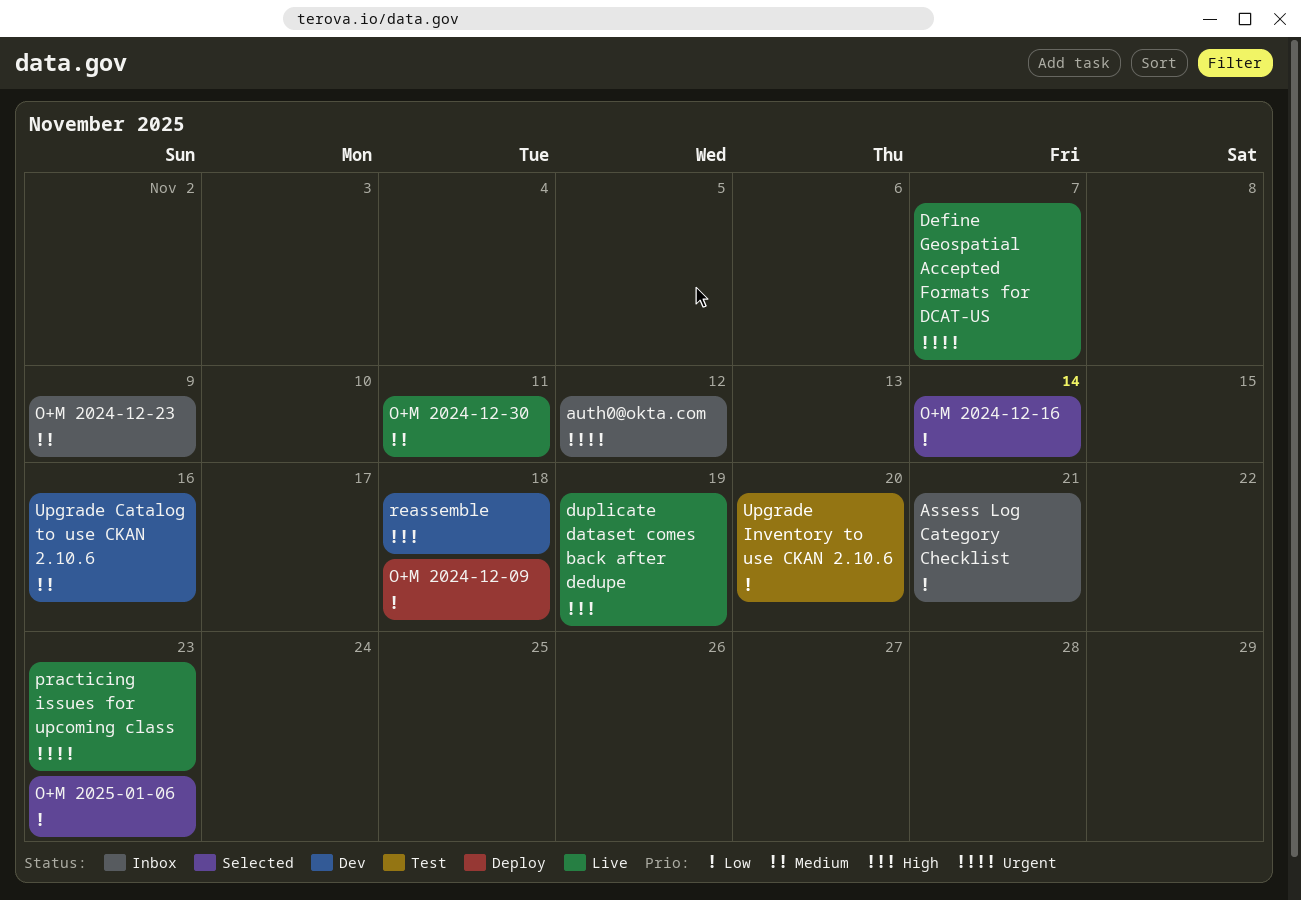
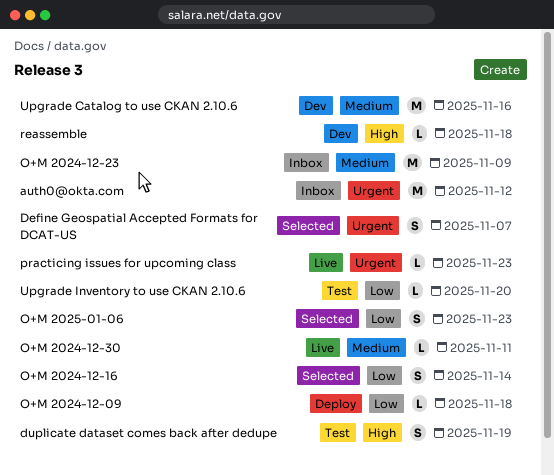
Assess Log Category Checklist: present -> none
Define Geospatial Accepted Formats for DCAT-US, status: Live -> Selected
duplicate dataset comes back after dedupe, status: Live -> Test

